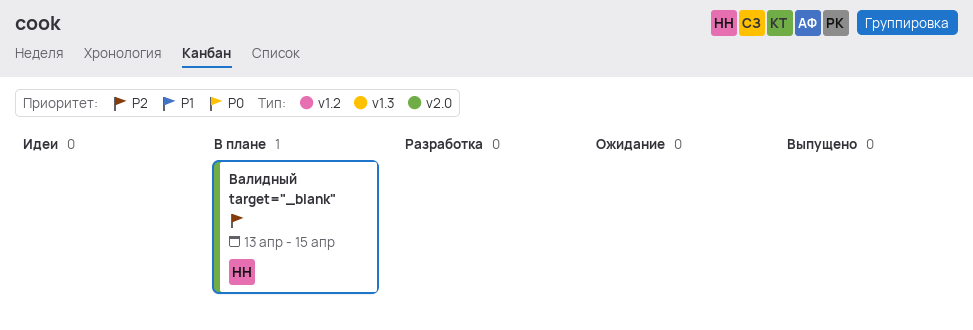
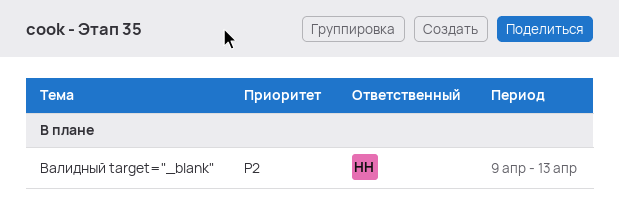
Валидный target="_blank", start: Apr 13 -> Apr 9
Валидный target="_blank", due: Apr 15 -> Apr 13

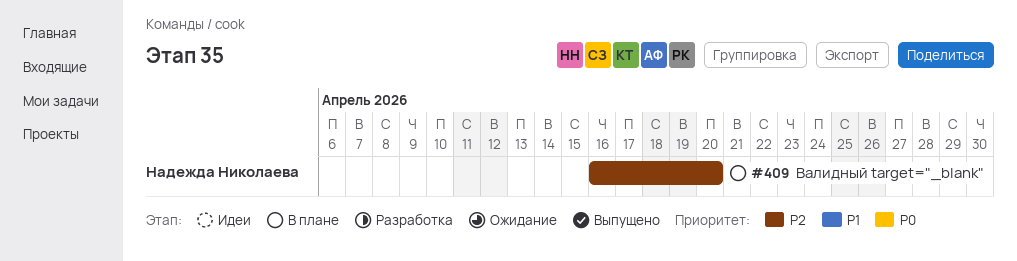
Валидный target="_blank", start: Apr 9 -> Apr 16
Валидный target="_blank", due: Apr 13 -> Apr 20

